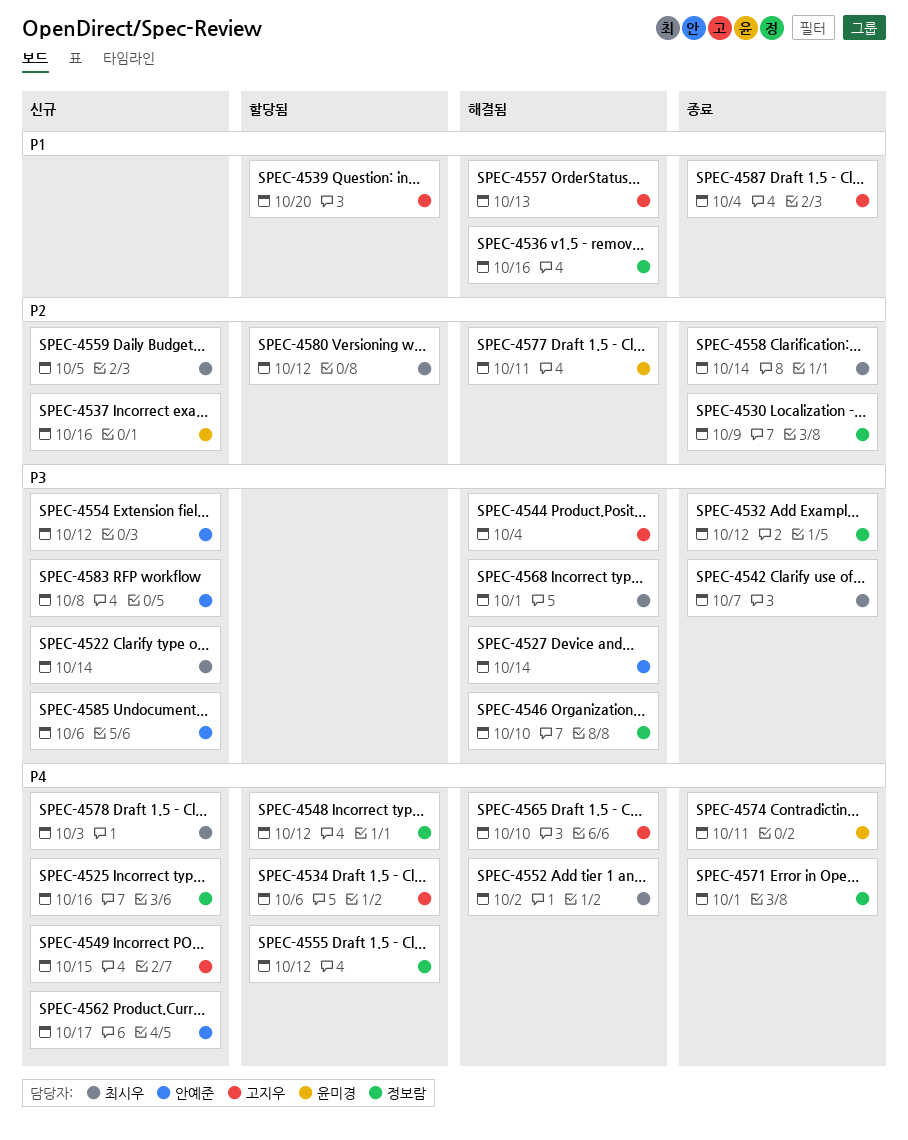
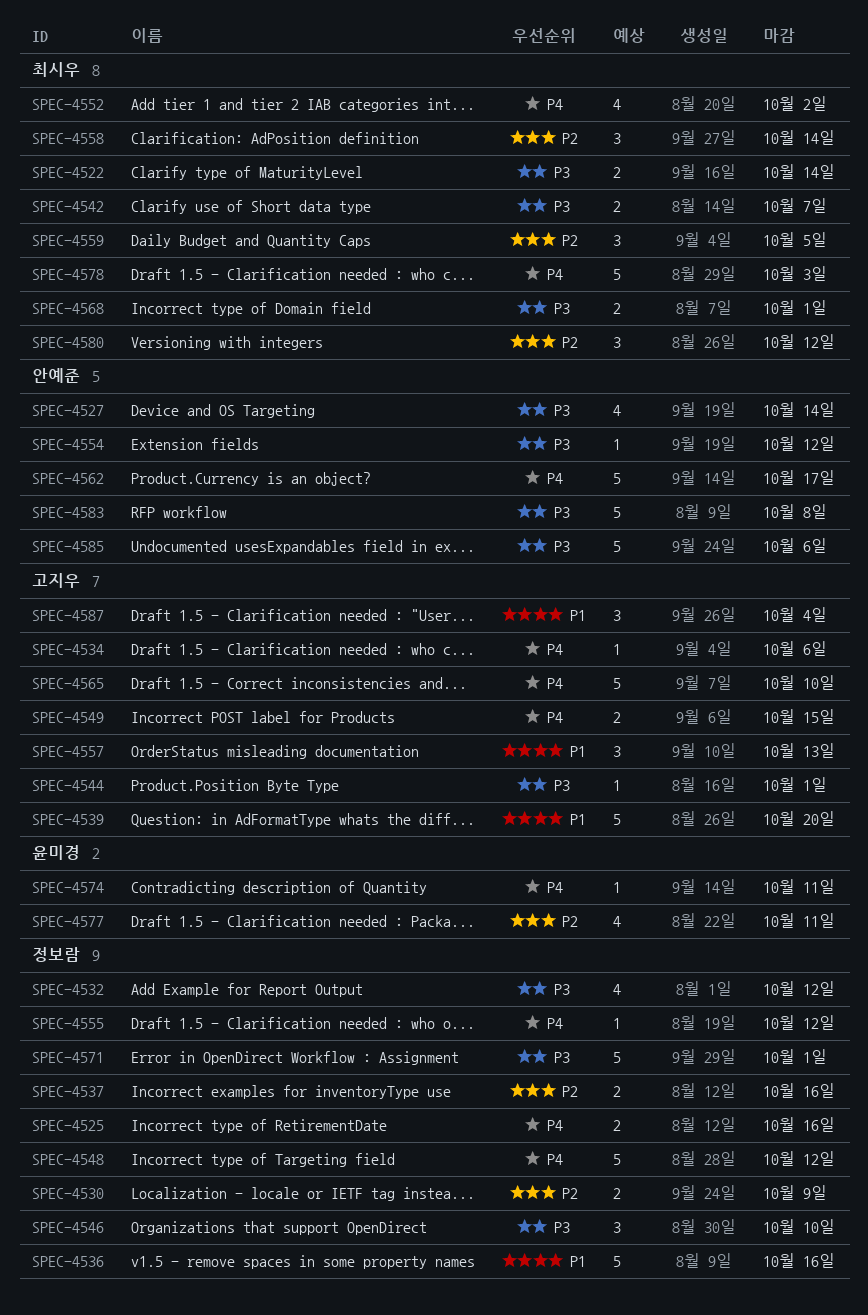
SPEC-4537, owner: 윤미경 -> 정보람
SPEC-4544, due: Oct 4 -> Oct 1
SPEC-4571, priority: P4 -> P3

